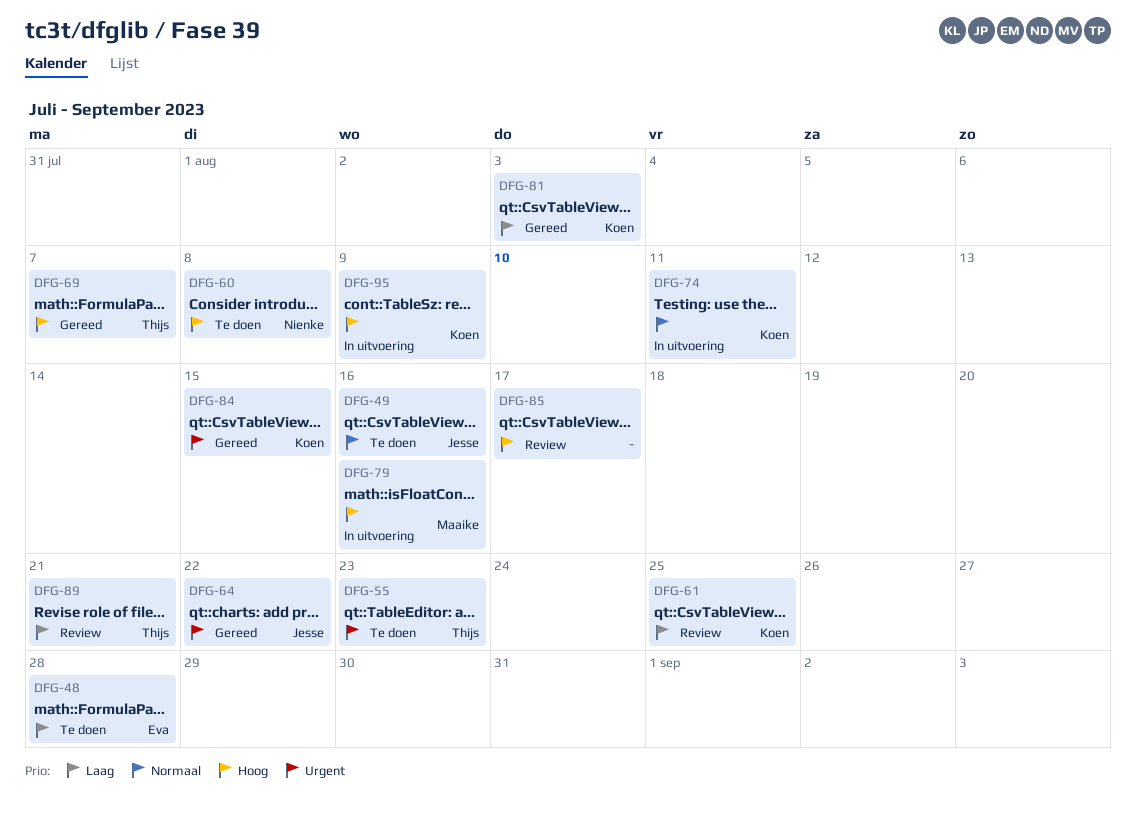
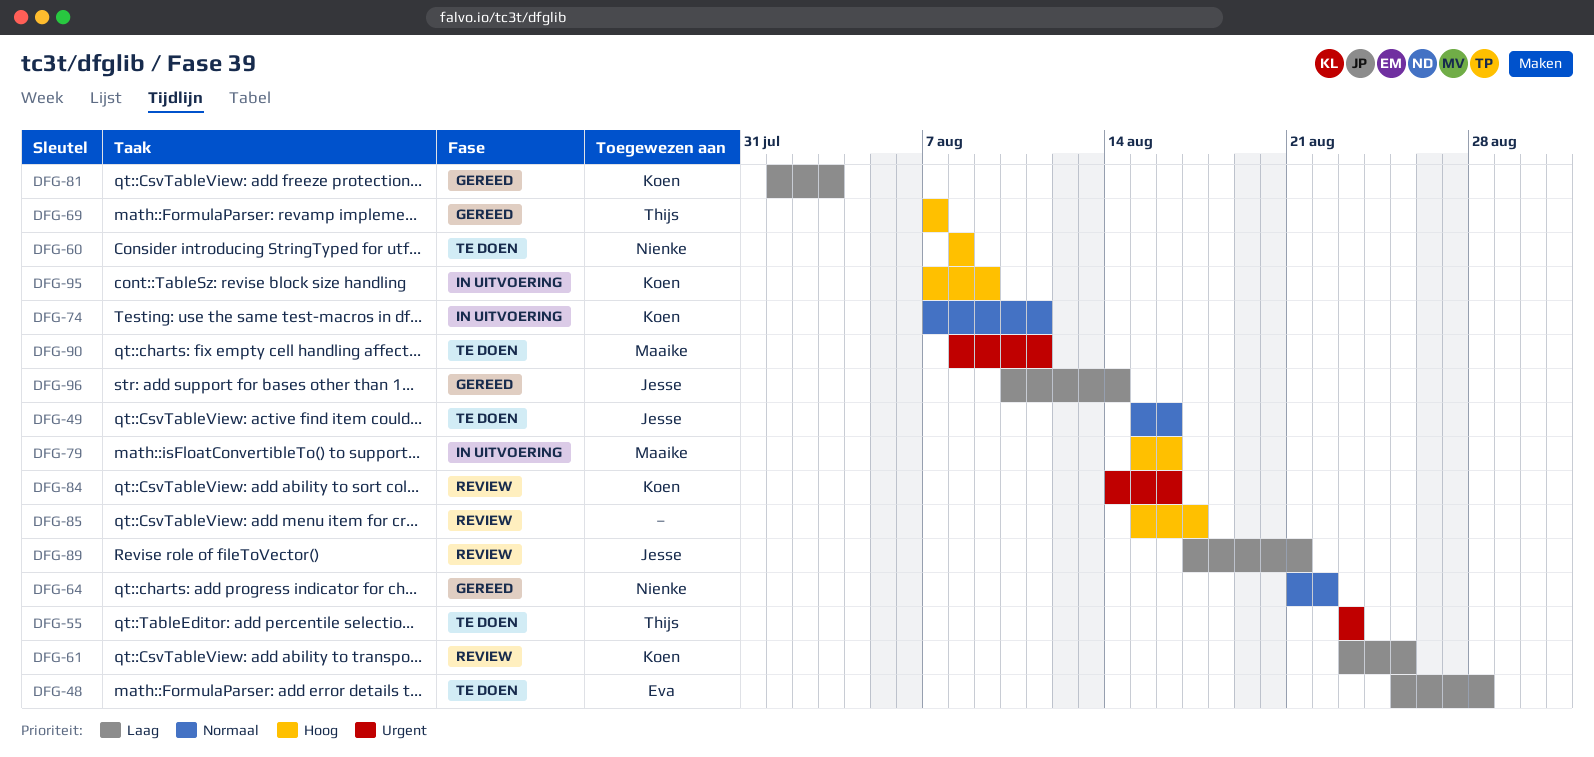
DFG-64, owner: Jesse -> Nienke
DFG-64, priority: Urgent -> Normaal
DFG-84, status: Gereed -> Review
DFG-84, due: Aug 15 -> Aug 16
DFG-89, owner: Thijs -> Jesse
DFG-90: none -> present
DFG-96: none -> present

